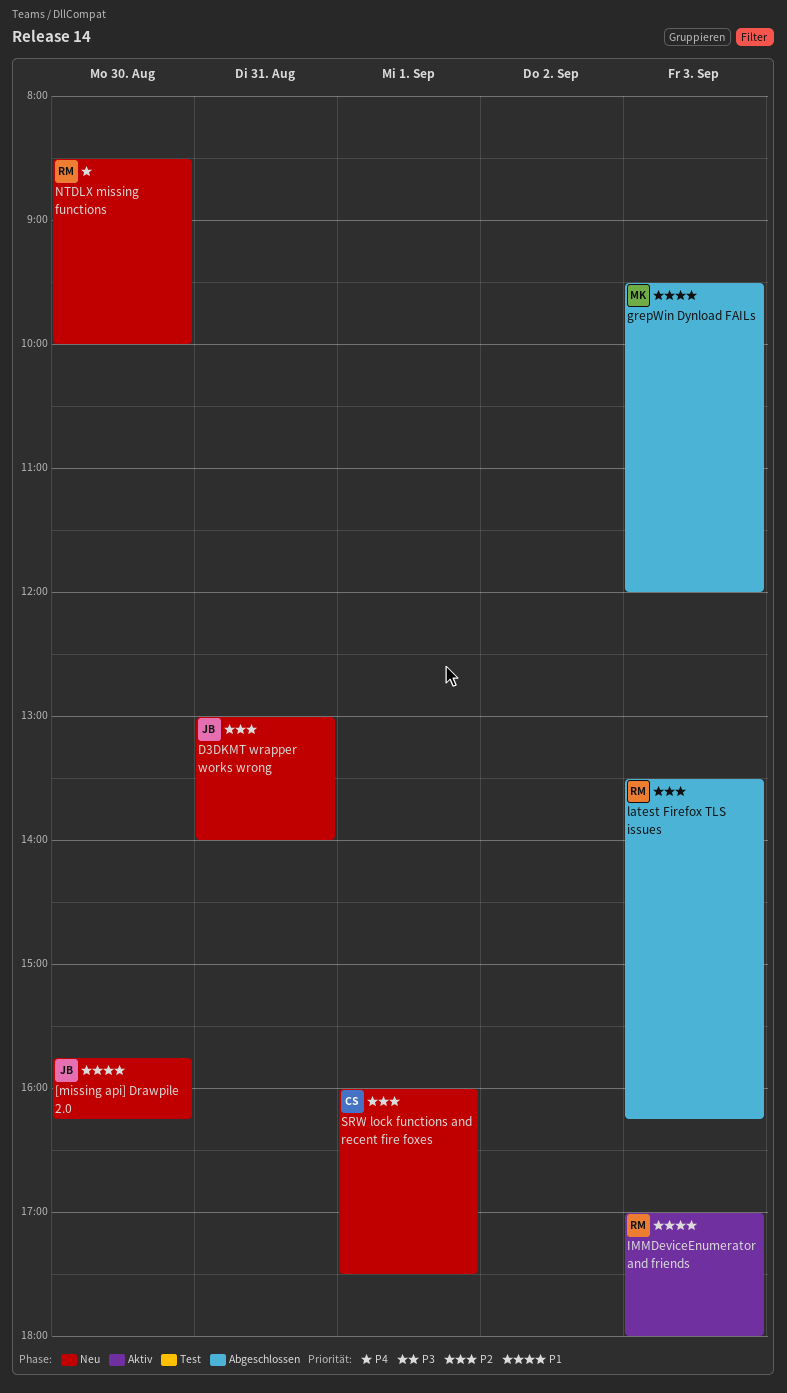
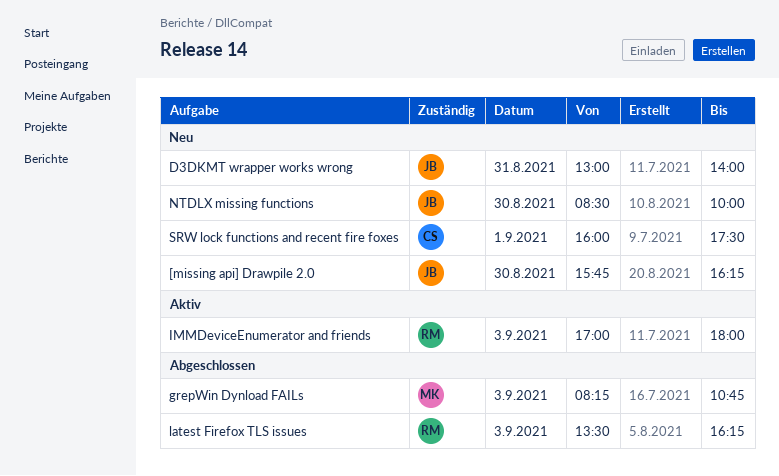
grepWin Dynload FAILs, begins: 09:30 -> 08:15
grepWin Dynload FAILs, ends: 12:00 -> 10:45
NTDLX missing functions, owner: RM -> JB

